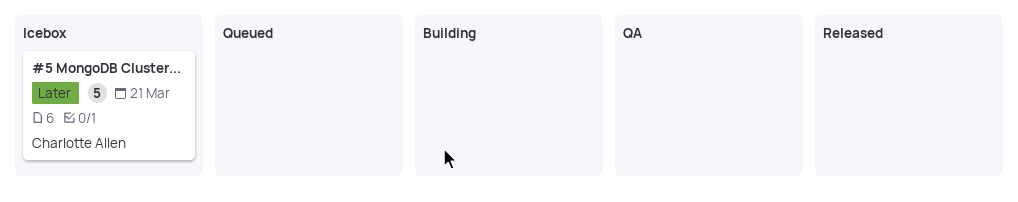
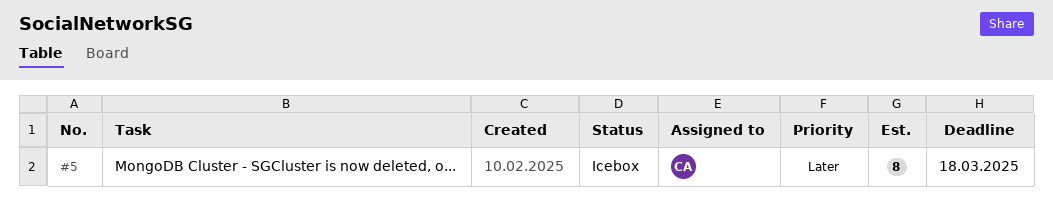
#5, estimate: 5 -> 8
#5, due: Mar 21 -> Mar 18

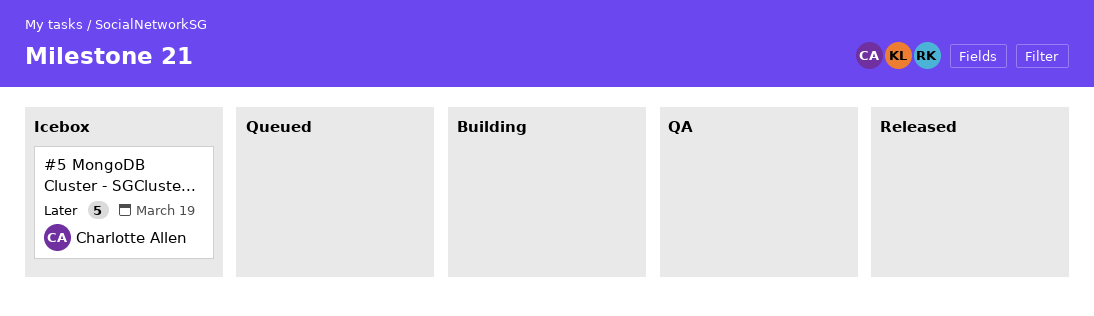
#5, estimate: 8 -> 5
#5, due: Mar 18 -> Mar 19

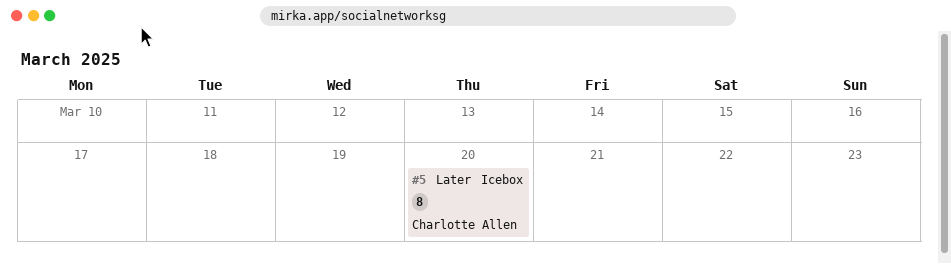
#5, estimate: 5 -> 8
#5, due: Mar 19 -> Mar 20

